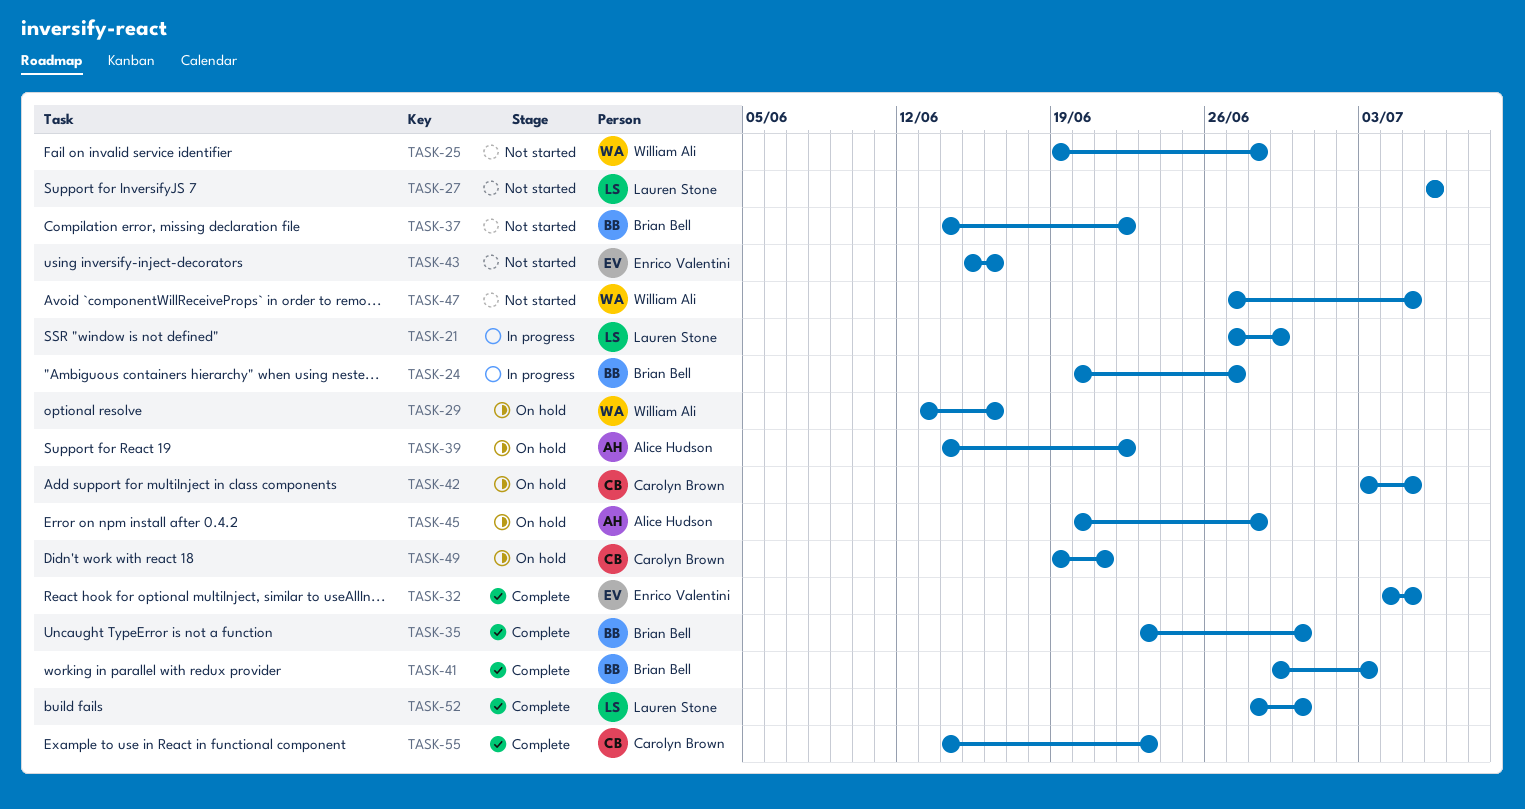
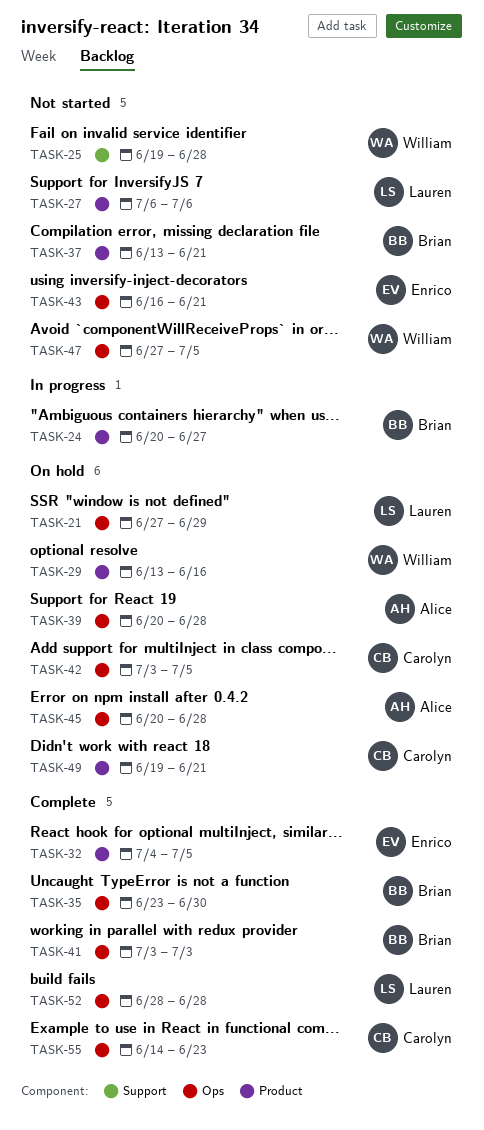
TASK-21, status: In progress -> On hold
TASK-37, start: Jun 14 -> Jun 13
TASK-37, due: Jun 22 -> Jun 21
TASK-39, start: Jun 14 -> Jun 20
TASK-39, due: Jun 22 -> Jun 28
TASK-41, start: Jun 29 -> Jul 3
TASK-43, start: Jun 15 -> Jun 16
TASK-43, due: Jun 16 -> Jun 21
TASK-52, due: Jun 30 -> Jun 28

